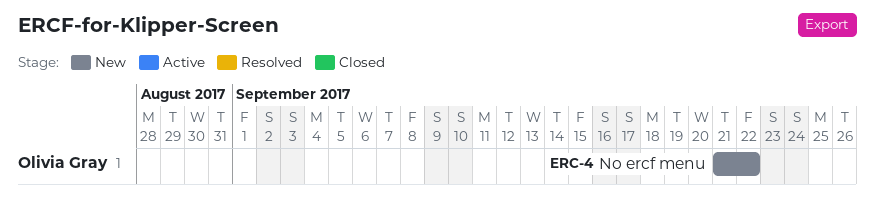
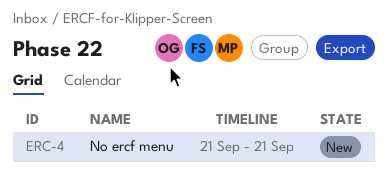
ERC-4, due: Sep 22 -> Sep 21

